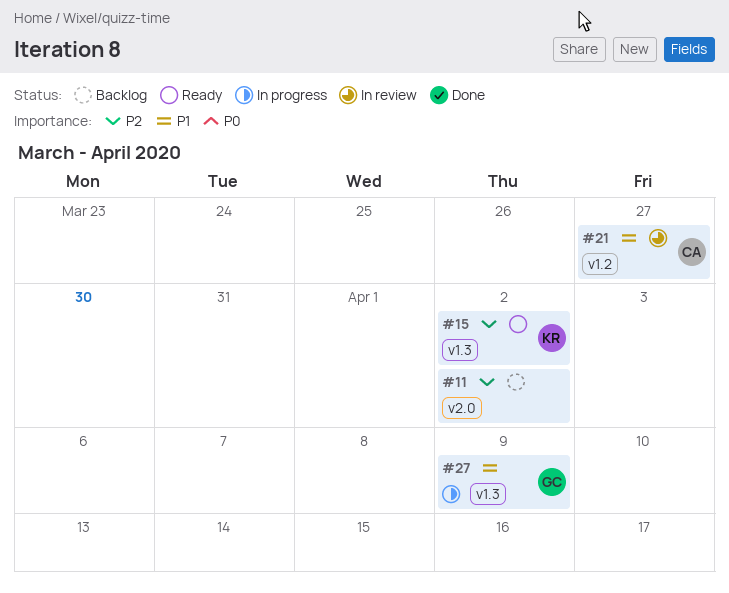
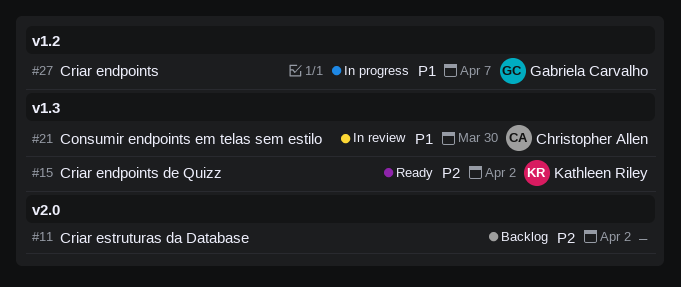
#21, label: v1.2 -> v1.3
#21, due: Mar 27 -> Mar 30
#27, label: v1.3 -> v1.2
#27, due: Apr 9 -> Apr 7

